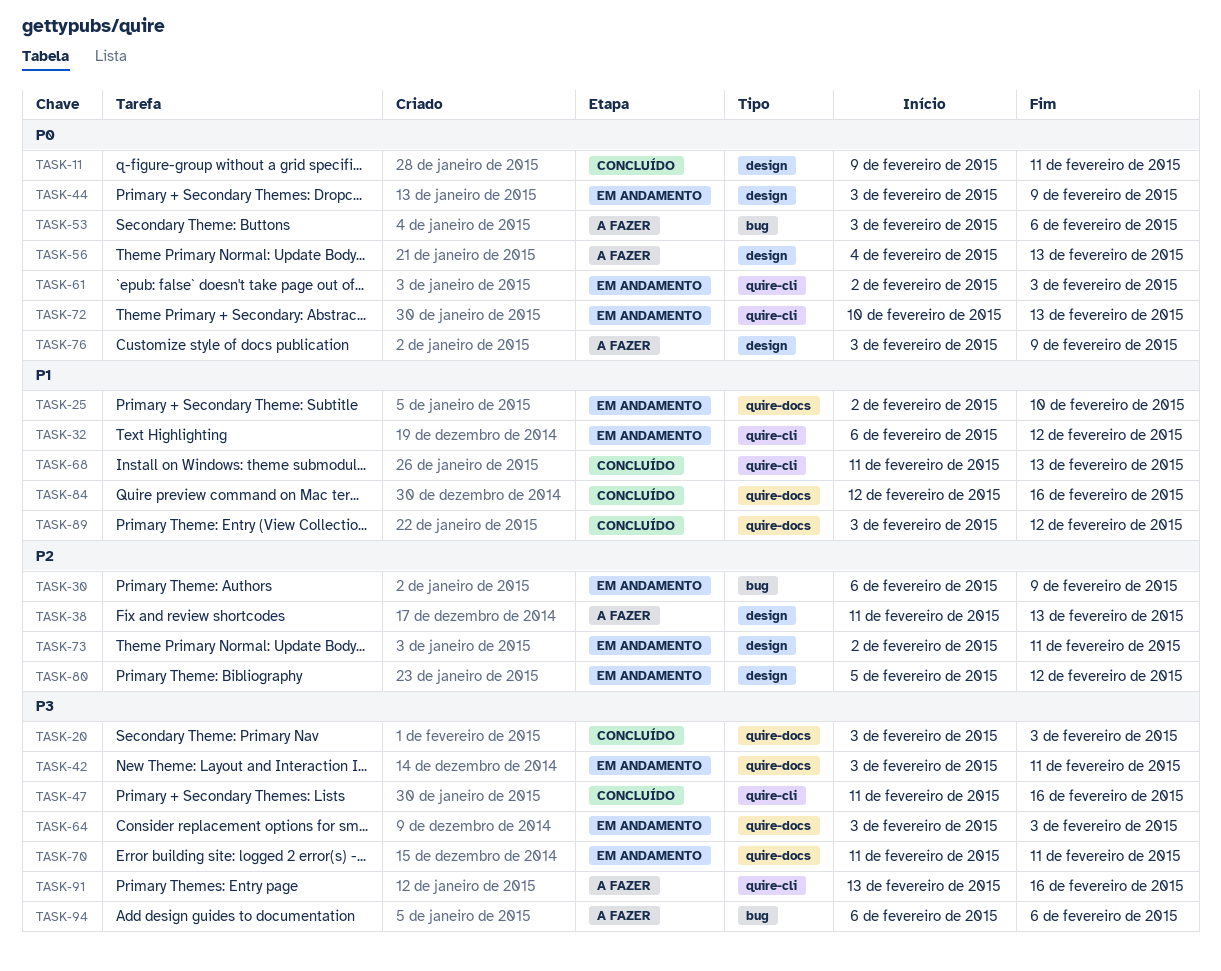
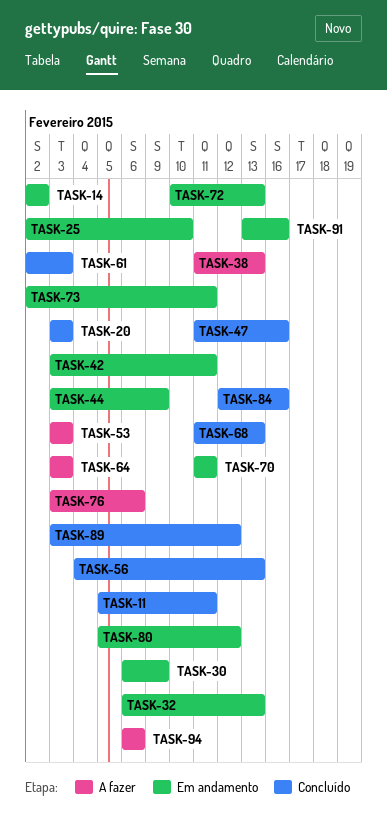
TASK-11, start: Feb 9 -> Feb 5
TASK-14: none -> present
TASK-32, due: Feb 12 -> Feb 13
TASK-53, due: Feb 6 -> Feb 3
TASK-56, status: A fazer -> Concluído
TASK-61, status: Em andamento -> Concluído
TASK-64, status: Em andamento -> A fazer
TASK-76, due: Feb 9 -> Feb 6
TASK-91, status: A fazer -> Em andamento

